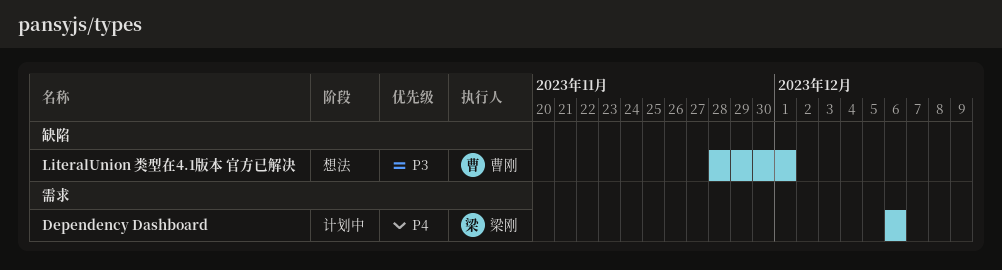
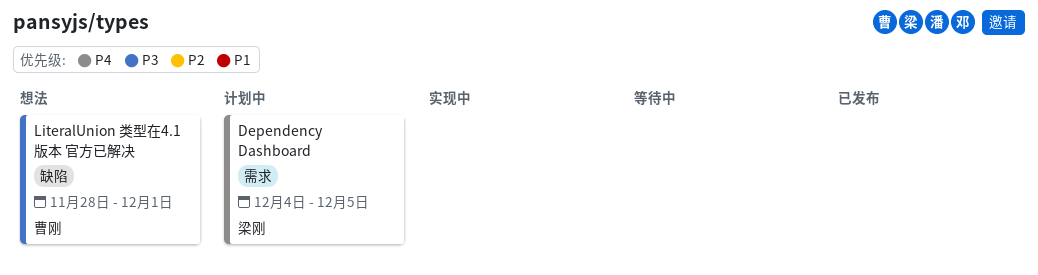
Dependency Dashboard, start: Dec 6 -> Dec 4
Dependency Dashboard, due: Dec 6 -> Dec 5

